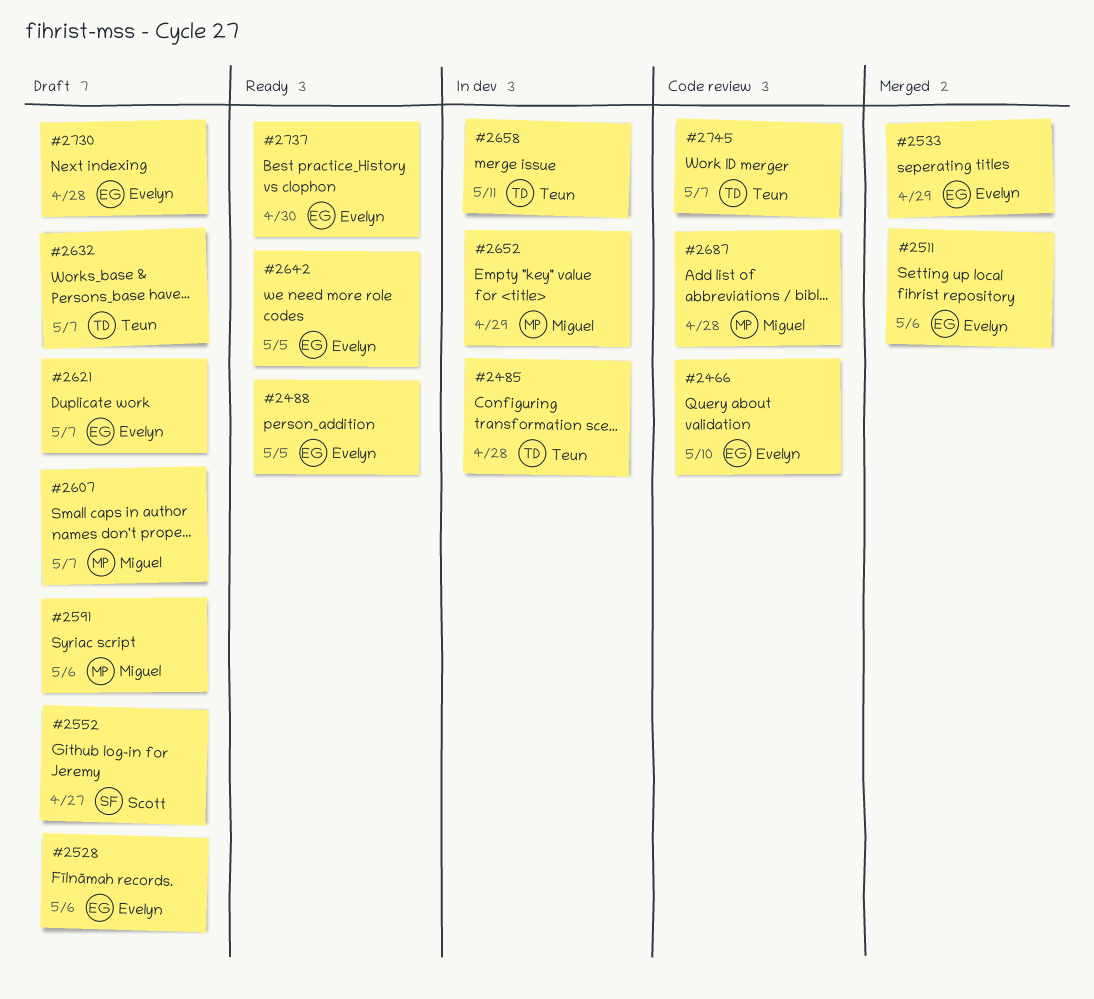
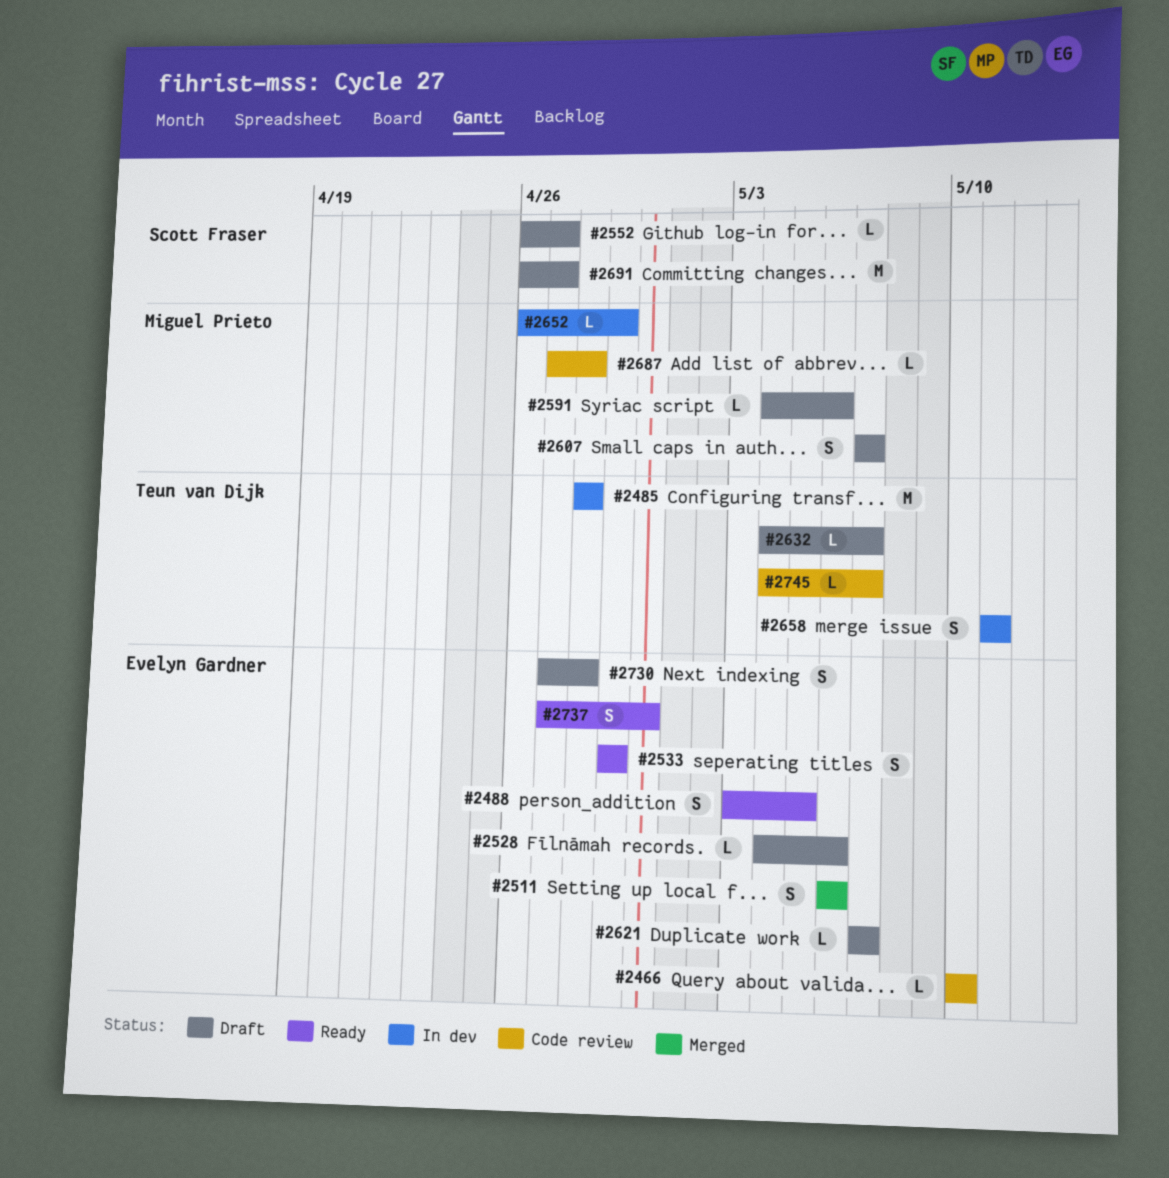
#2533, status: Merged -> Ready
#2642: present -> none
#2691: none -> present

